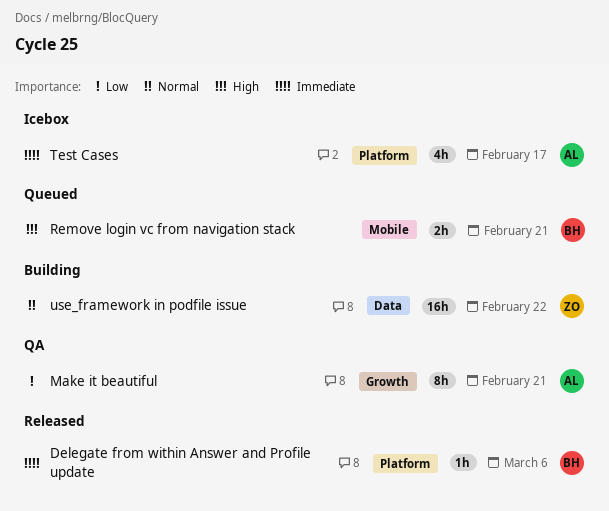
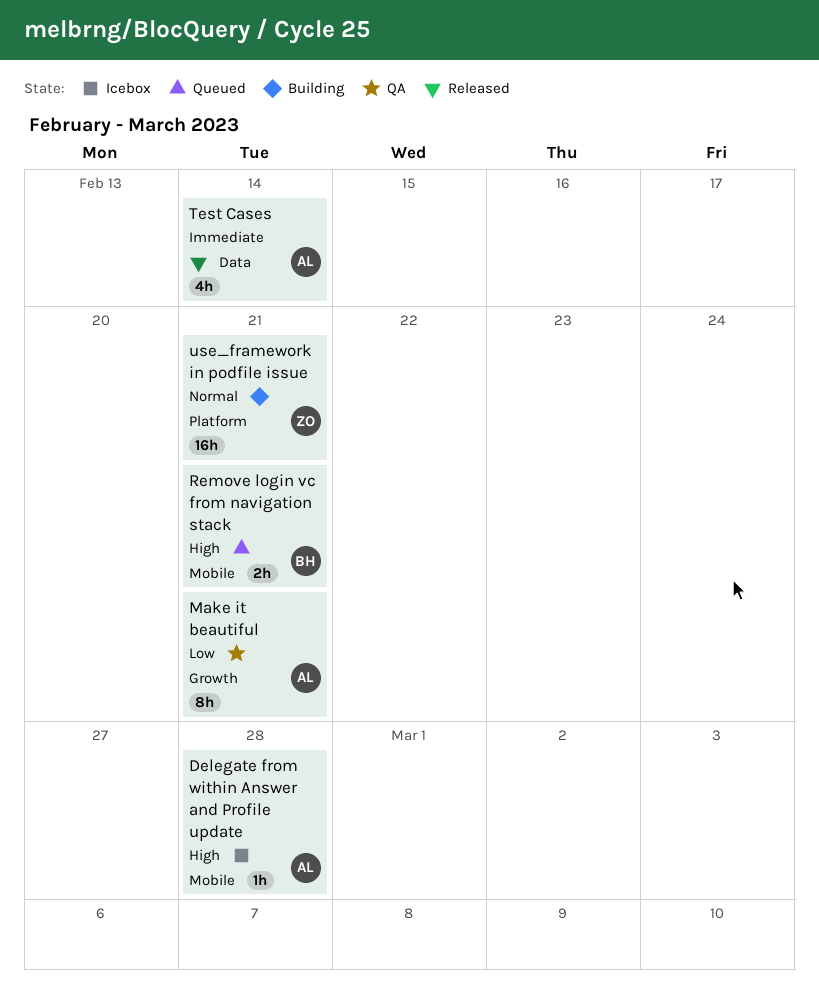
Delegate from within Answer and Profile update, status: Released -> Icebox
Delegate from within Answer and Profile update, owner: BH -> AL
Delegate from within Answer and Profile update, priority: Immediate -> High
Delegate from within Answer and Profile update, label: Platform -> Mobile
Delegate from within Answer and Profile update, due: Mar 6 -> Feb 28
Test Cases, status: Icebox -> Released
Test Cases, label: Platform -> Data
Test Cases, due: Feb 17 -> Feb 14
use_framework in podfile issue, label: Data -> Platform
use_framework in podfile issue, due: Feb 22 -> Feb 21

